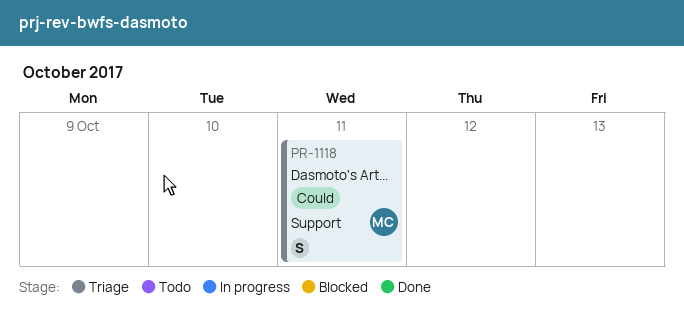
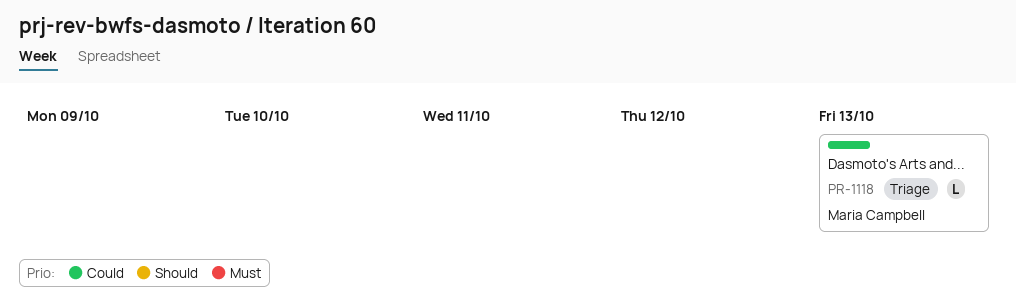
PR-1118, estimate: S -> L
PR-1118, due: Oct 11 -> Oct 13

